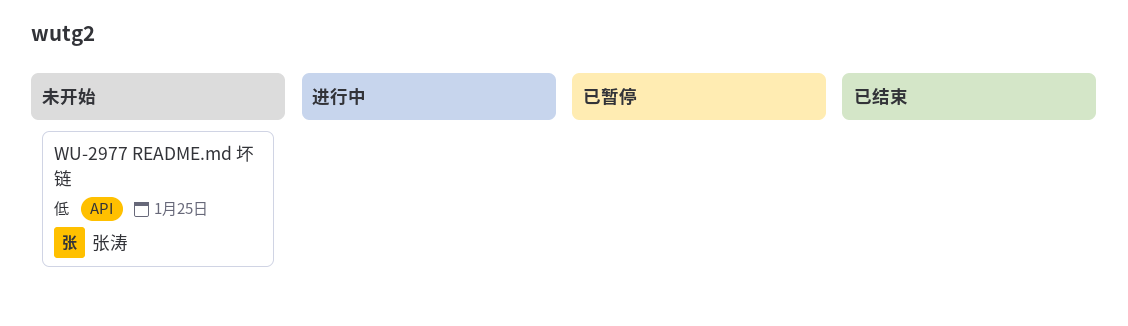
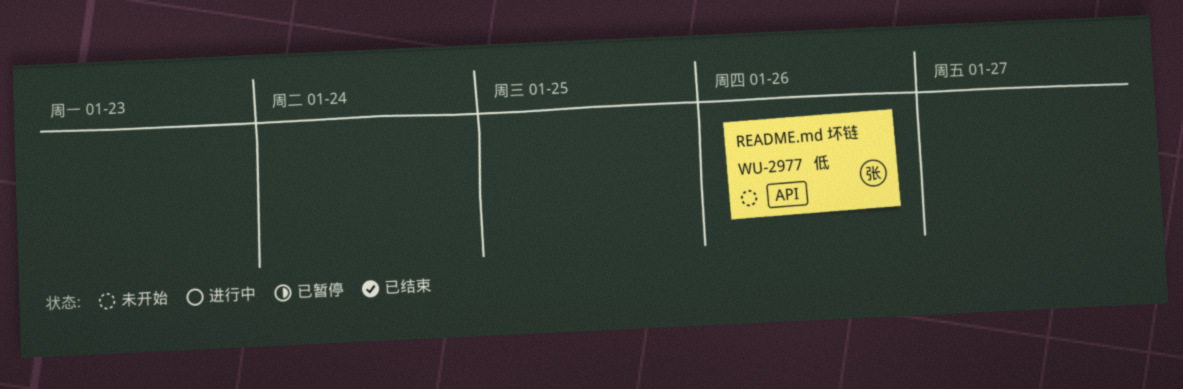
WU-2977, due: Jan 25 -> Jan 26

